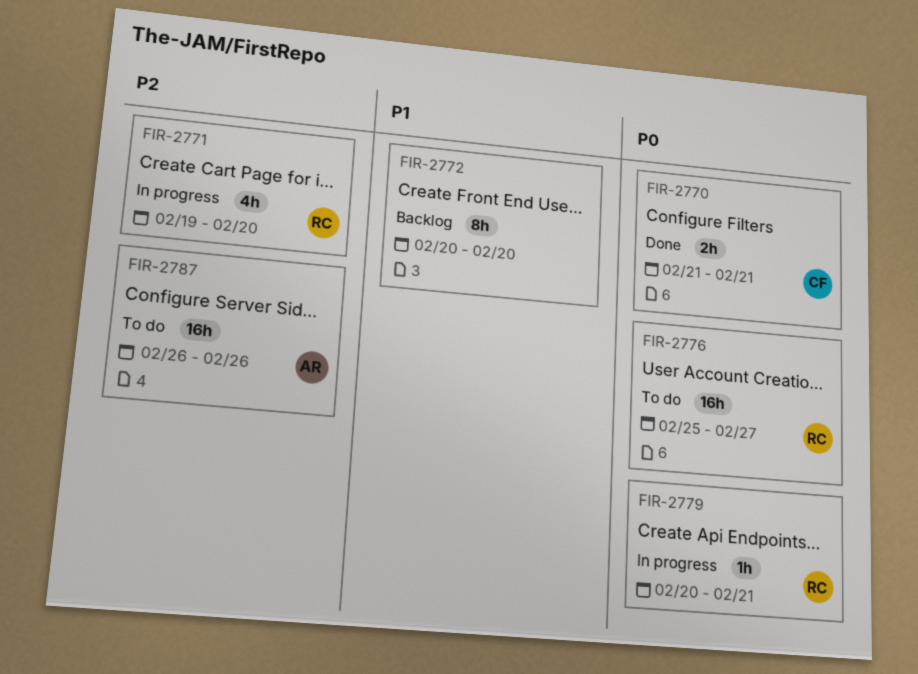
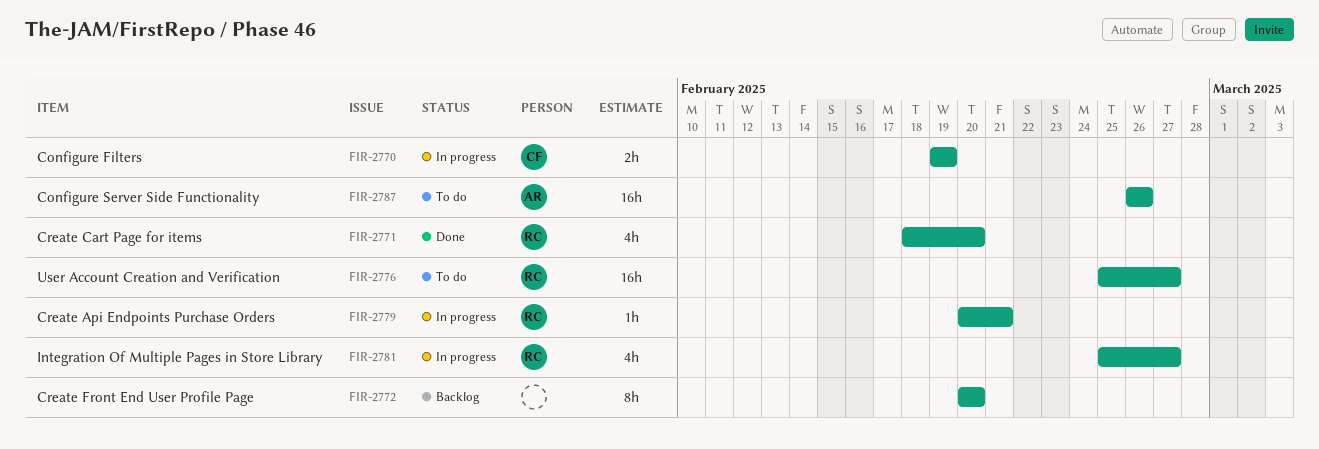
FIR-2770, status: Done -> In progress
FIR-2770, start: Feb 21 -> Feb 19
FIR-2770, due: Feb 21 -> Feb 19
FIR-2771, status: In progress -> Done
FIR-2771, start: Feb 19 -> Feb 18
FIR-2781: none -> present

